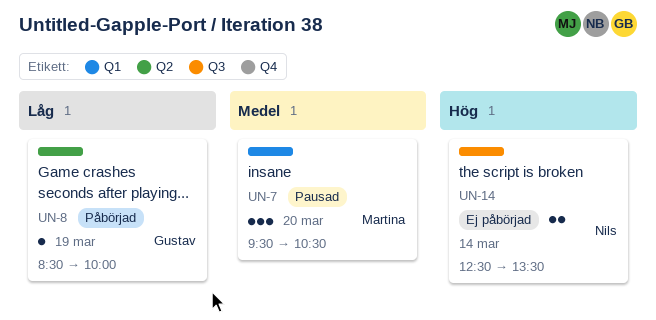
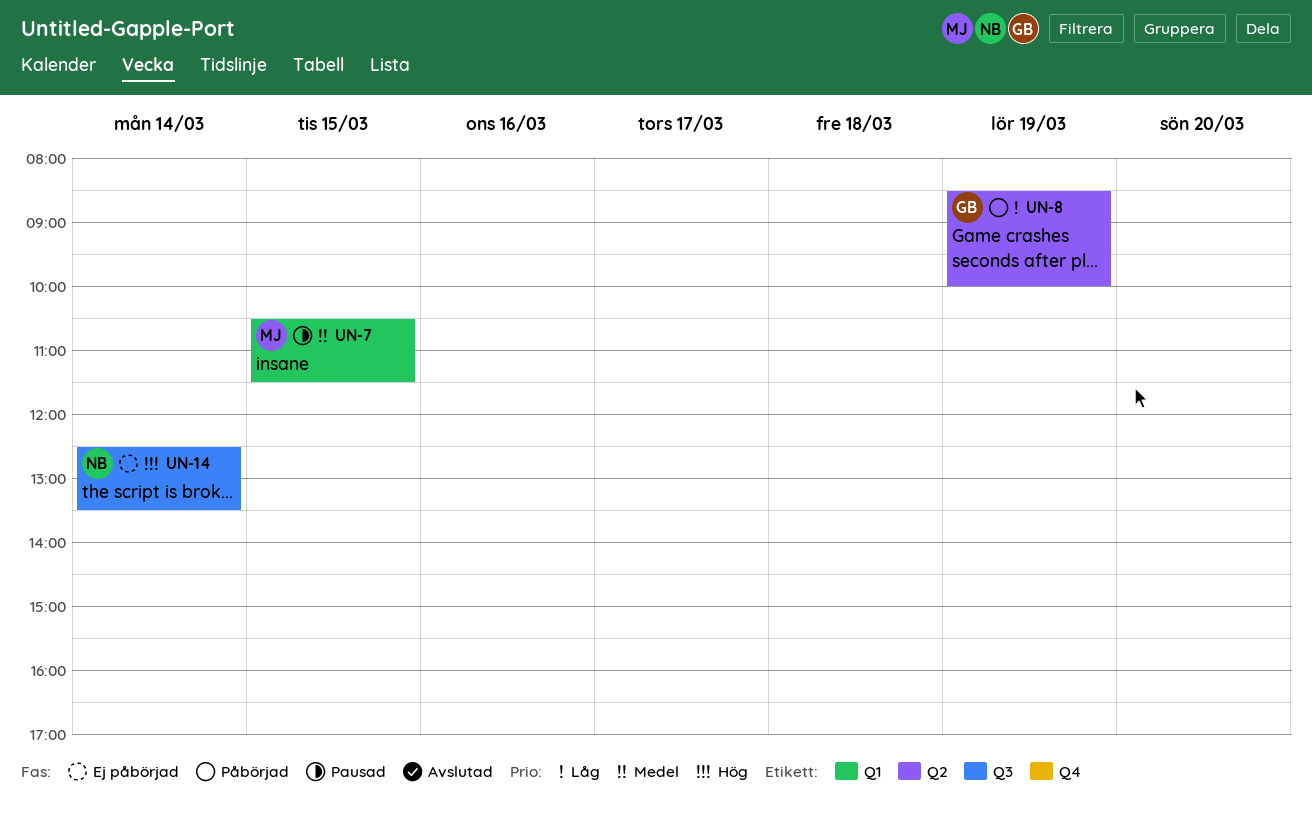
UN-7, day: Mar 20 -> Mar 15
UN-7, begins: 09:30 -> 10:30
UN-7, ends: 10:30 -> 11:30

